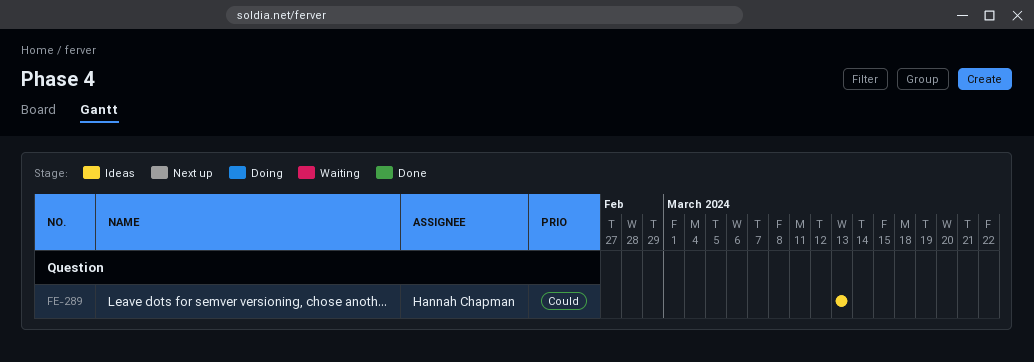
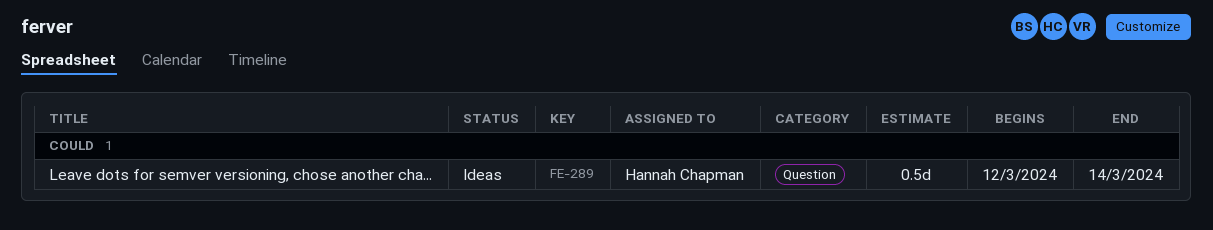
FE-289, start: Mar 13 -> Mar 12
FE-289, due: Mar 13 -> Mar 14

